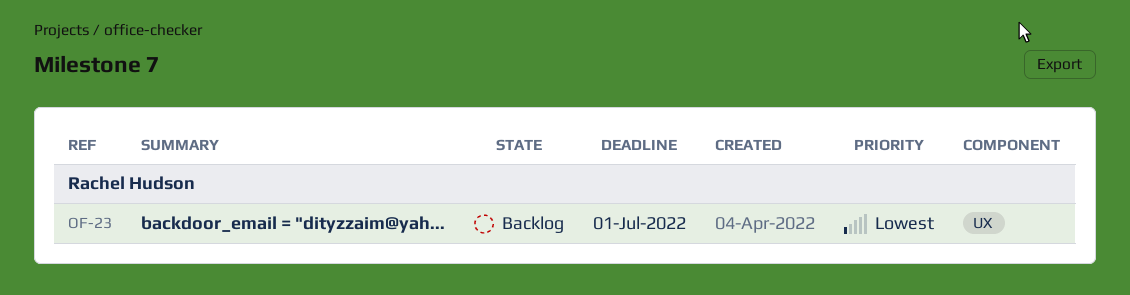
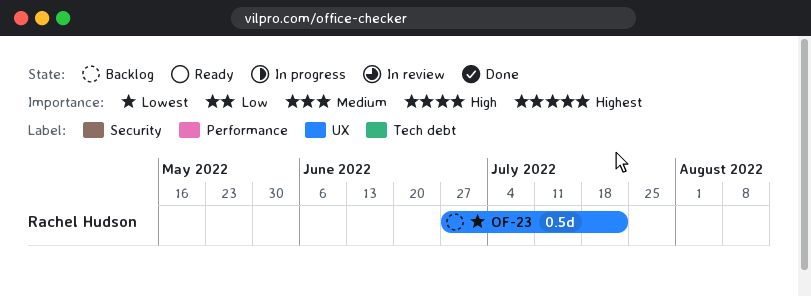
OF-23, due: Jul 1 -> Jul 22

